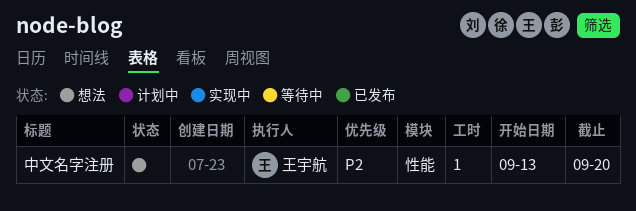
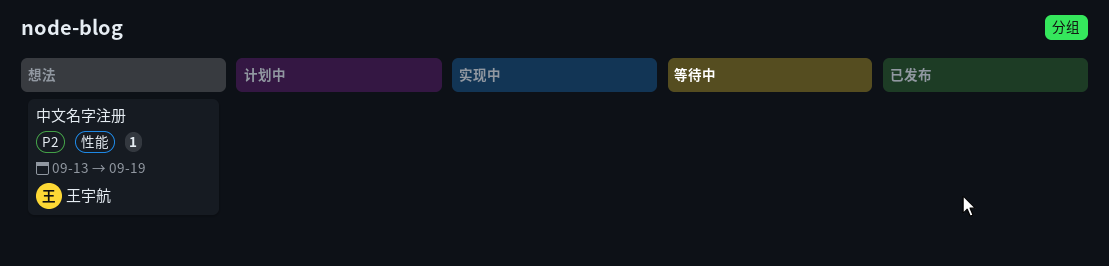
中文名字注册, due: Sep 20 -> Sep 19

